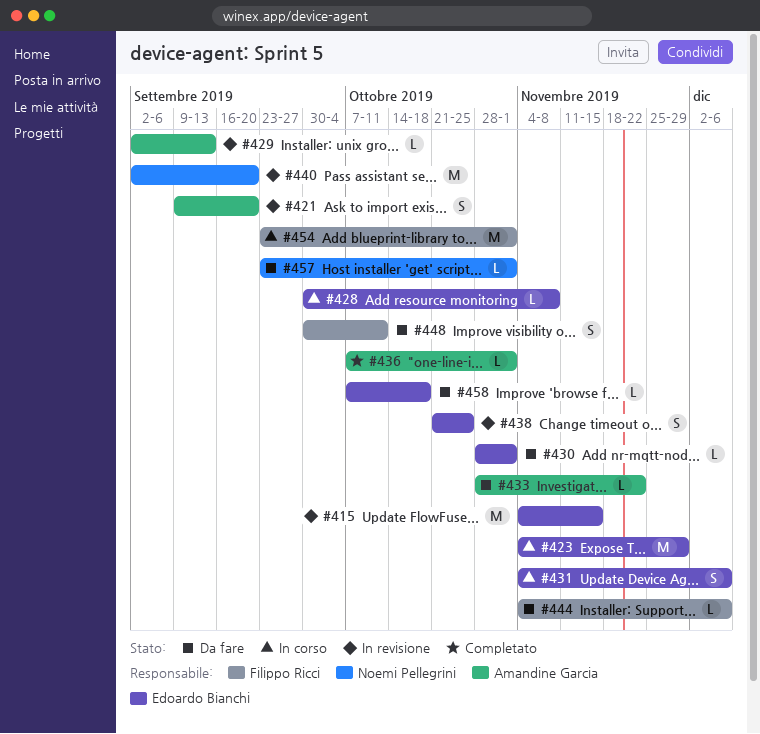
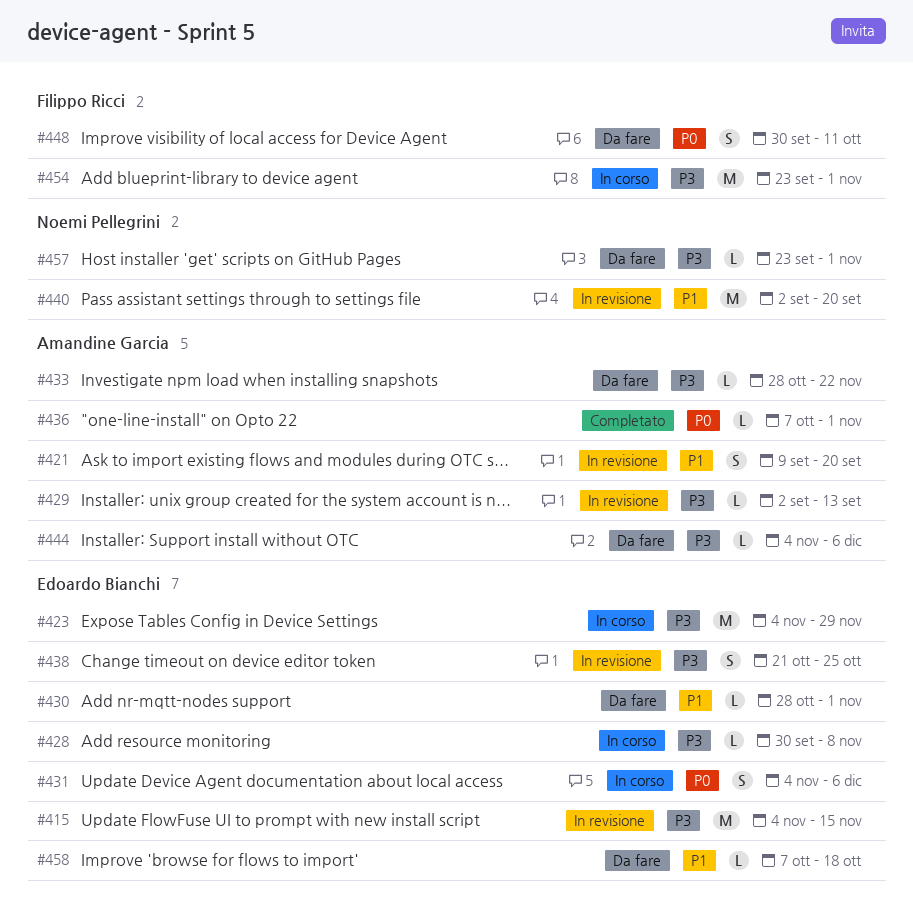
#444, owner: Filippo Ricci -> Amandine Garcia

